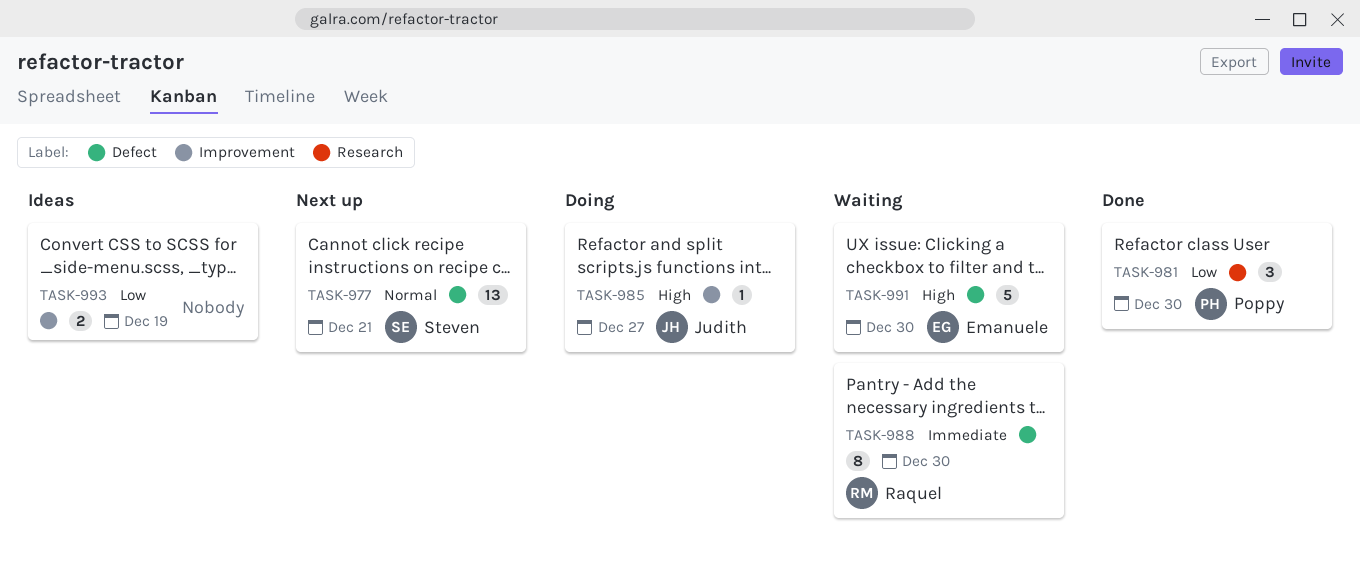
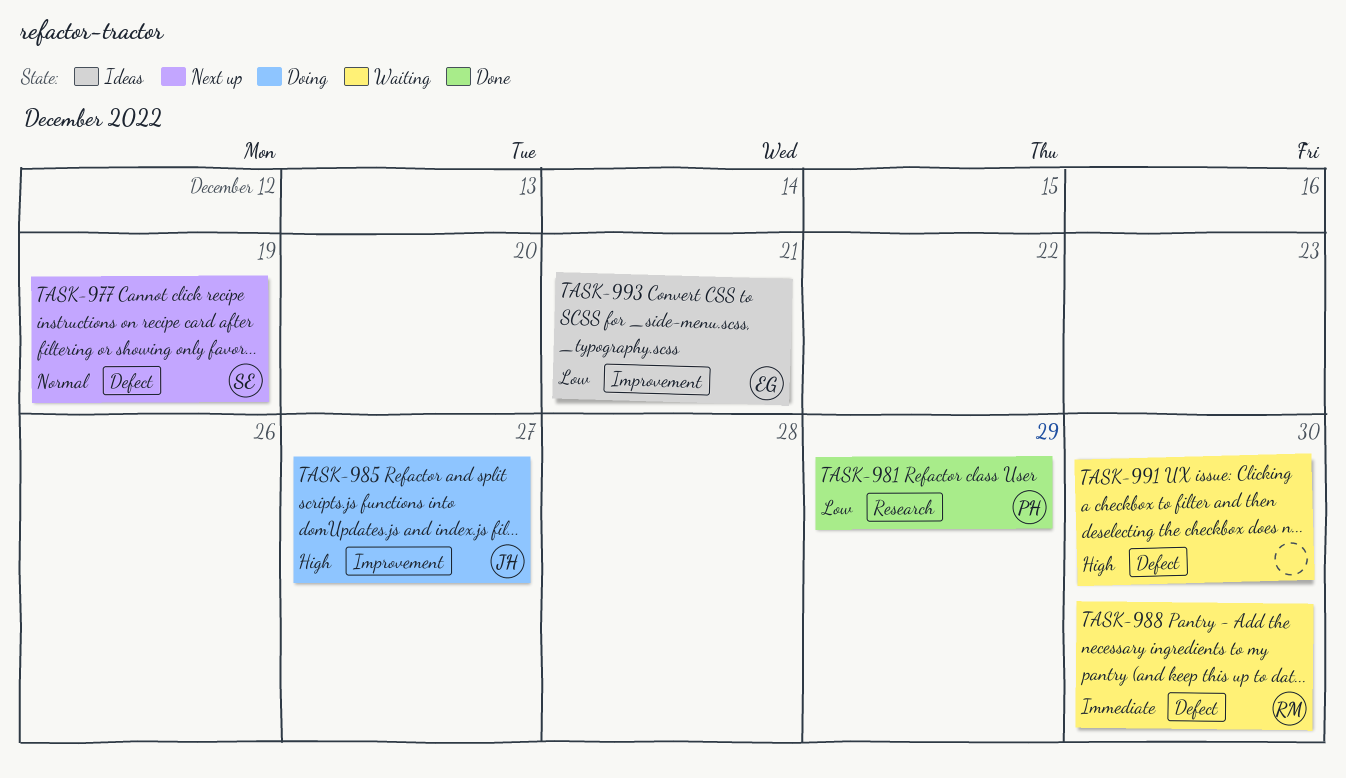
TASK-977, due: Dec 21 -> Dec 19
TASK-981, due: Dec 30 -> Dec 29
TASK-991, owner: Emanuele -> none
TASK-993, owner: none -> Emanuele
TASK-993, due: Dec 19 -> Dec 21

